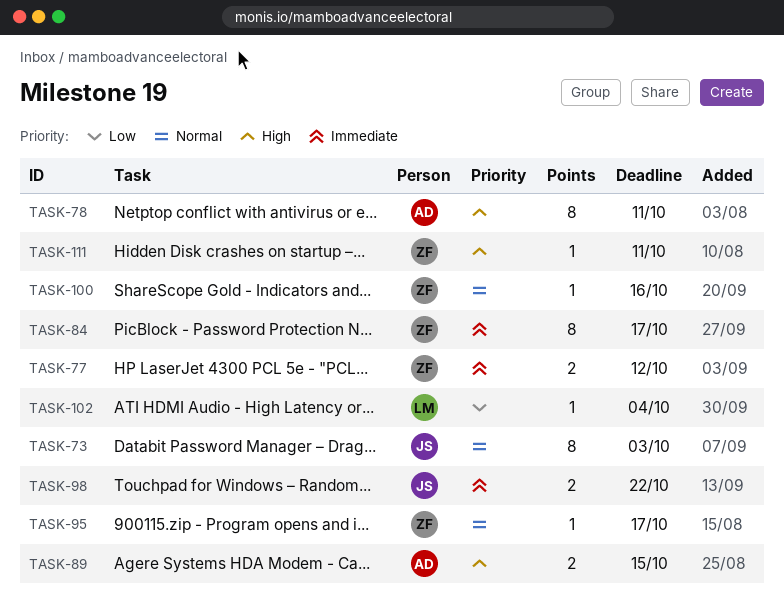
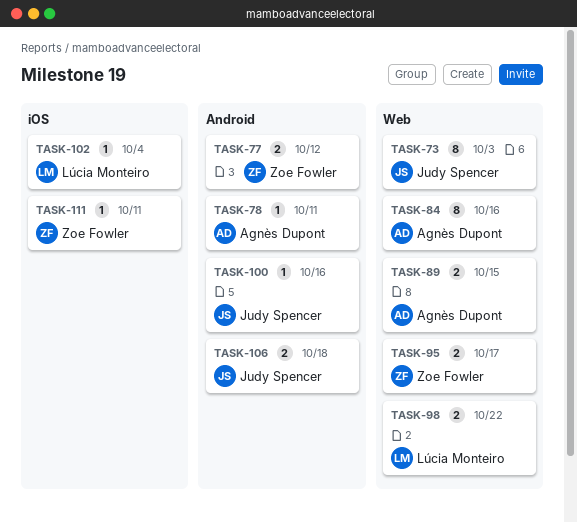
TASK-78, estimate: 8 -> 1
TASK-84, owner: Zoe Fowler -> Agnès Dupont
TASK-84, due: Oct 17 -> Oct 16
TASK-95, estimate: 1 -> 2
TASK-98, owner: Judy Spencer -> Lúcia Monteiro
TASK-100, owner: Zoe Fowler -> Judy Spencer
TASK-106: none -> present

